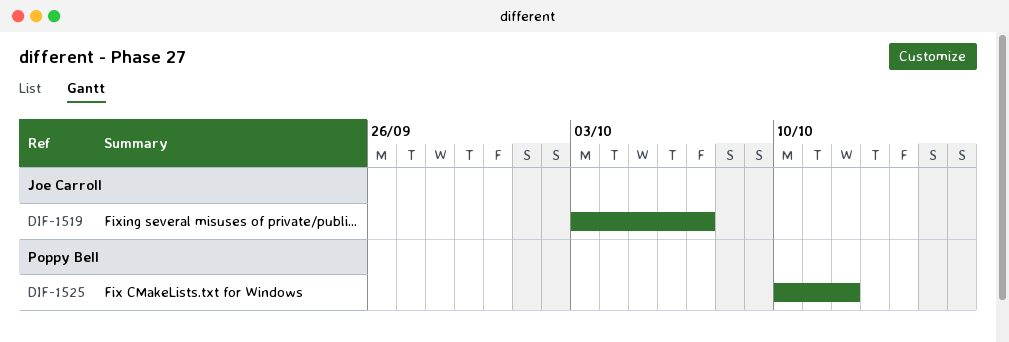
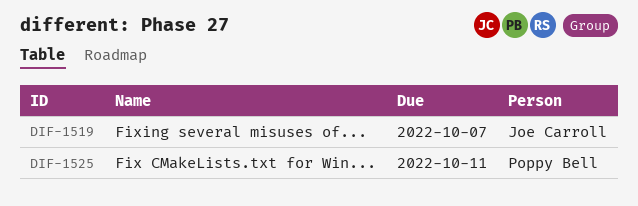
DIF-1525, due: Oct 12 -> Oct 11

